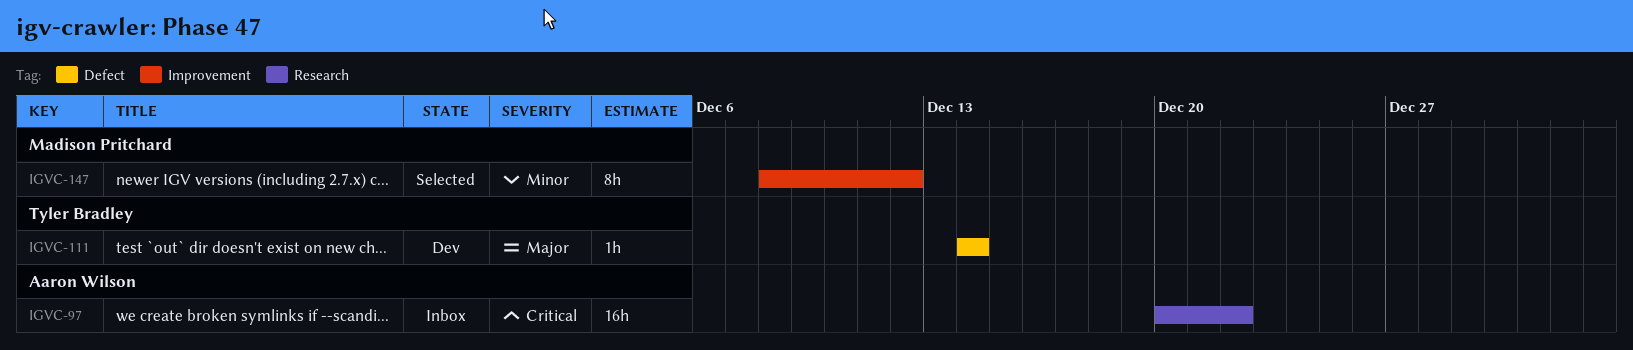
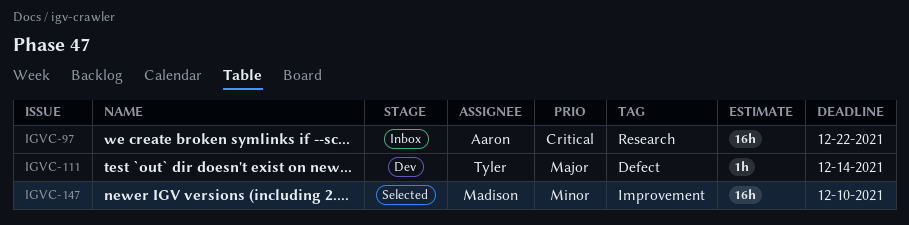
IGVC-147, estimate: 8h -> 16h
IGVC-147, due: Dec 12 -> Dec 10

